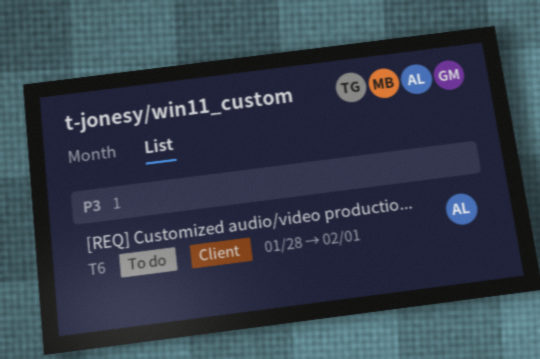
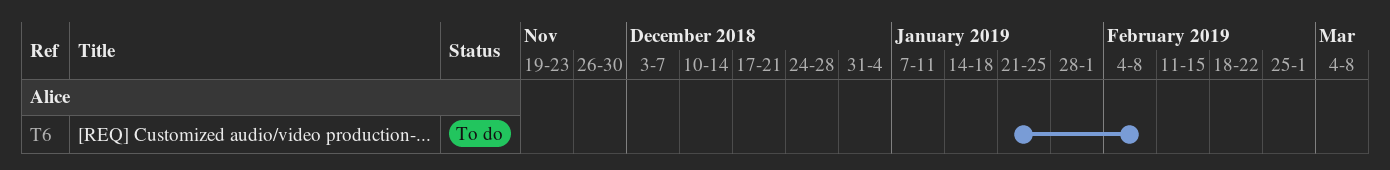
T6, start: Jan 28 -> Jan 21
T6, due: Feb 1 -> Feb 8

